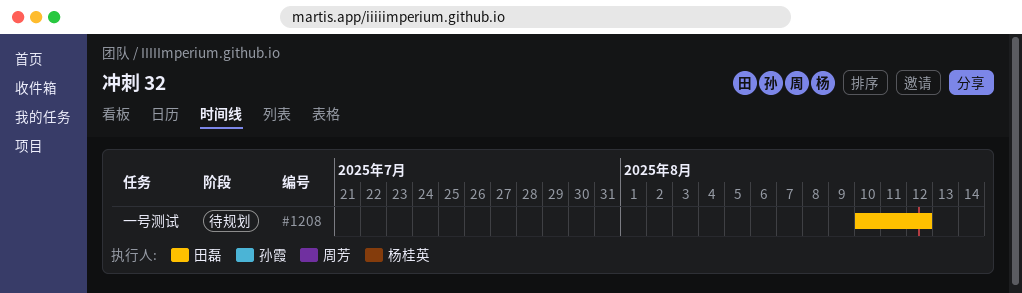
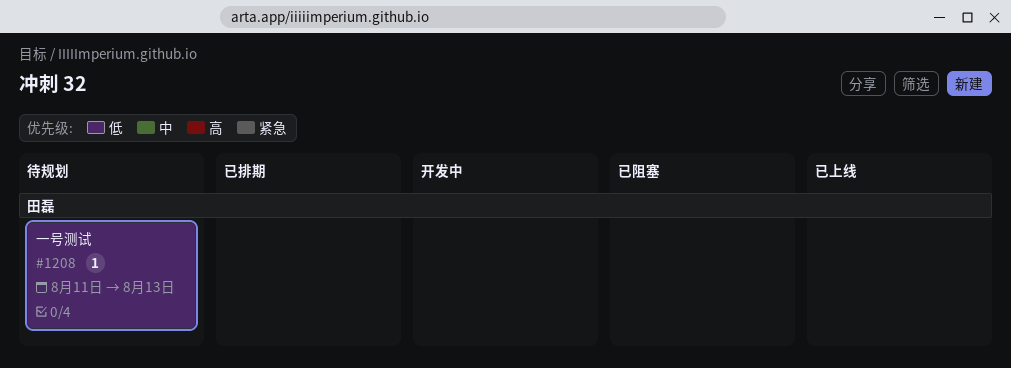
#1208, start: Aug 10 -> Aug 11
#1208, due: Aug 12 -> Aug 13

